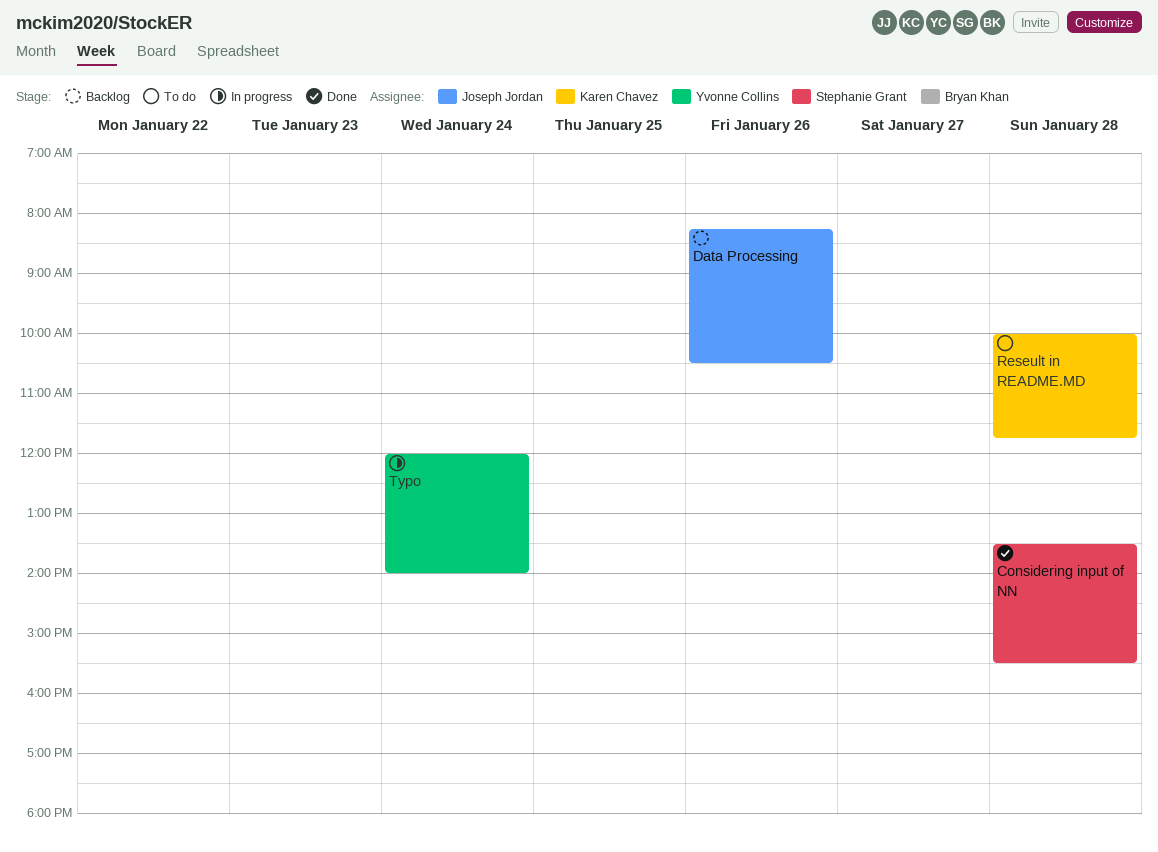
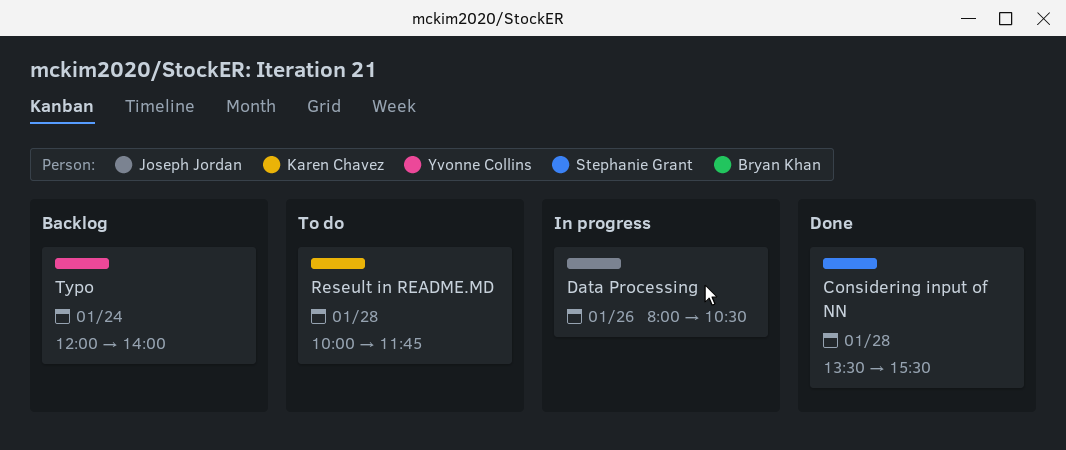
Data Processing, status: Backlog -> In progress
Data Processing, begins: 08:15 -> 08:00
Typo, status: In progress -> Backlog

